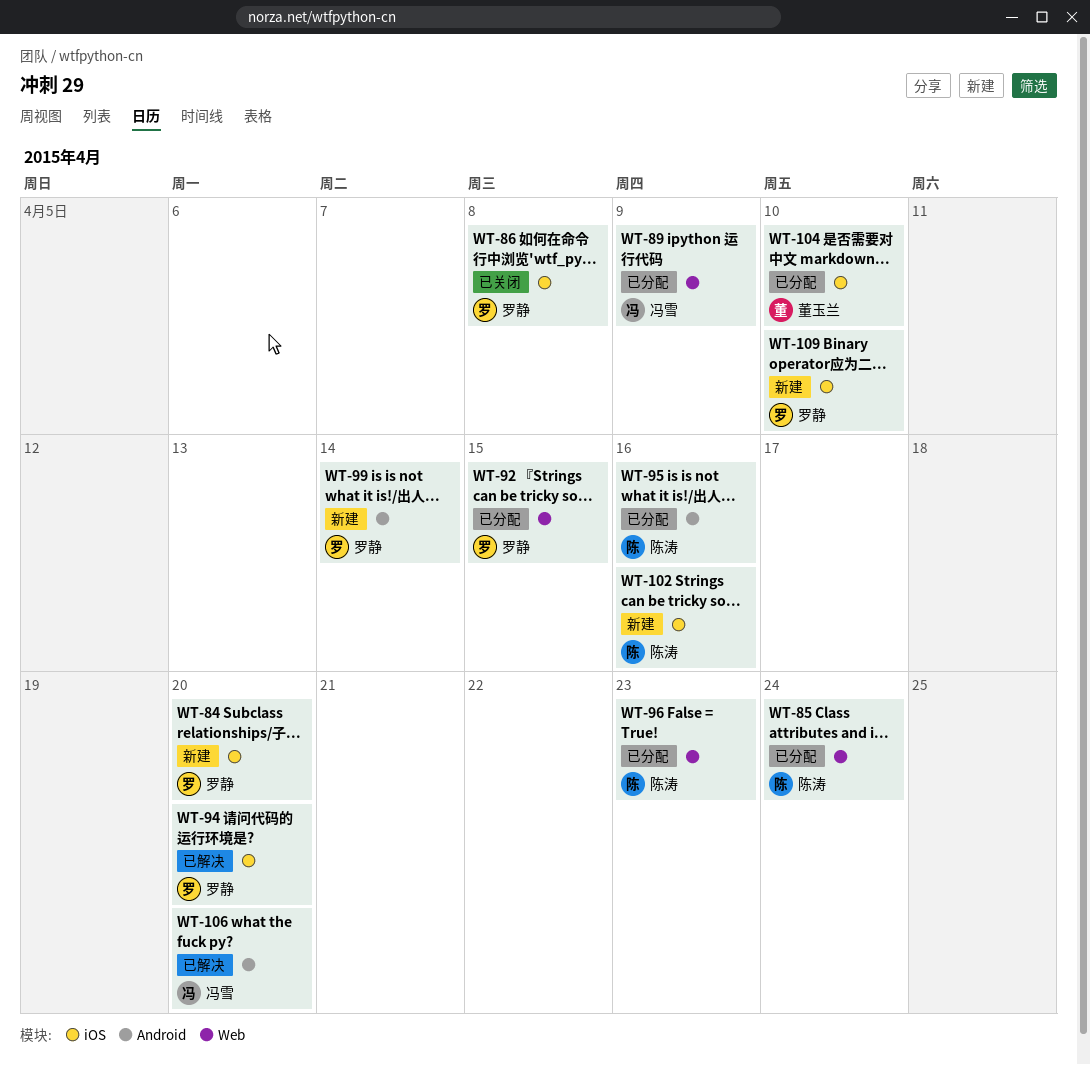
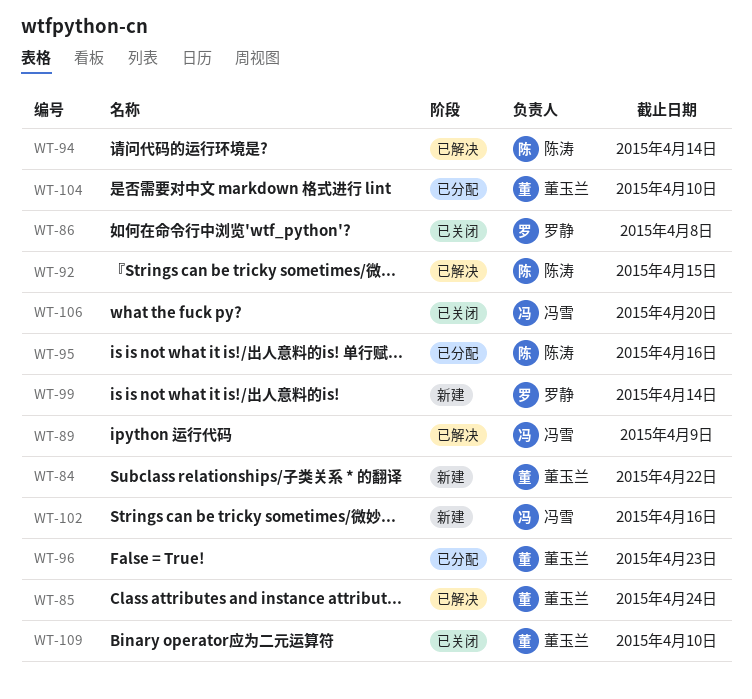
WT-84, owner: 罗静 -> 董玉兰
WT-84, due: Apr 20 -> Apr 22
WT-85, status: 已分配 -> 已解决
WT-85, owner: 陈涛 -> 董玉兰
WT-89, status: 已分配 -> 已解决
WT-92, status: 已分配 -> 已解决
WT-92, owner: 罗静 -> 陈涛
WT-94, owner: 罗静 -> 陈涛
WT-94, due: Apr 20 -> Apr 14
WT-96, owner: 陈涛 -> 董玉兰
WT-102, owner: 陈涛 -> 冯雪
WT-106, status: 已解决 -> 已关闭
WT-109, status: 新建 -> 已关闭
WT-109, owner: 罗静 -> 董玉兰

